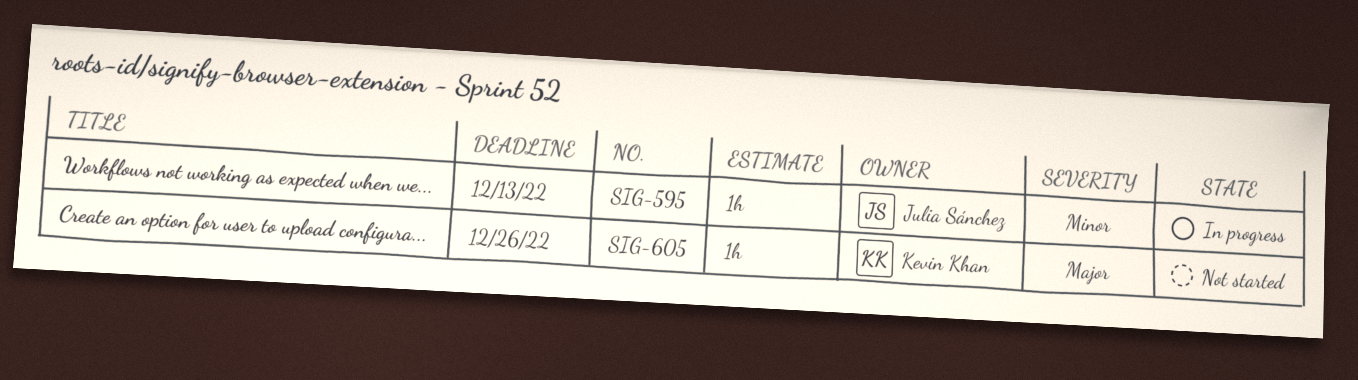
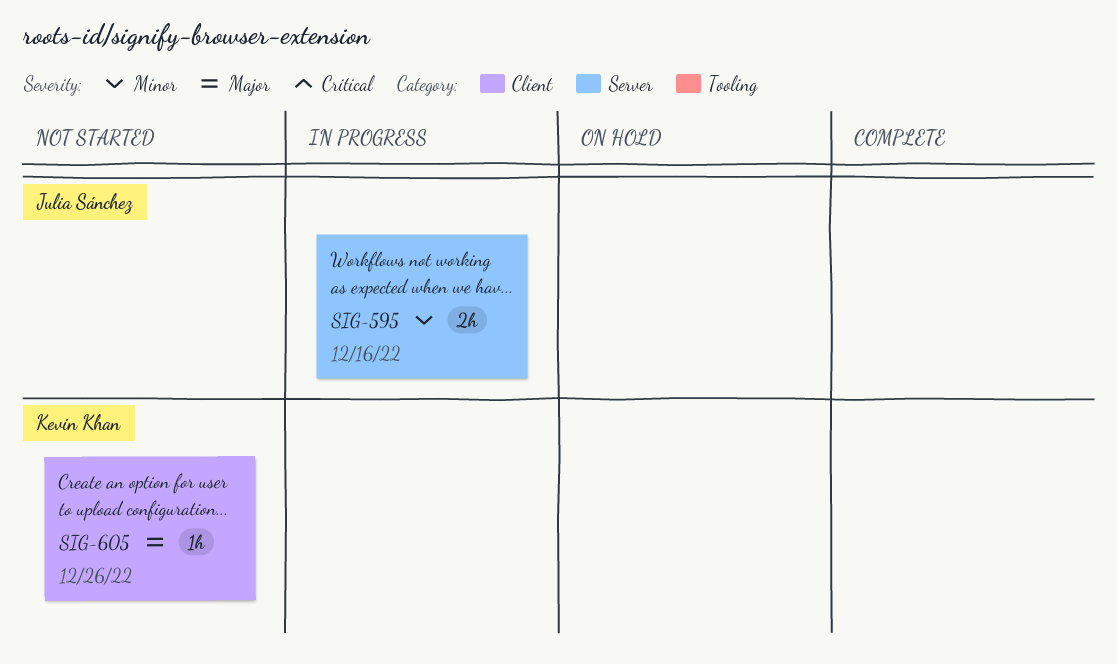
SIG-595, estimate: 1h -> 2h
SIG-595, due: Dec 13 -> Dec 16

